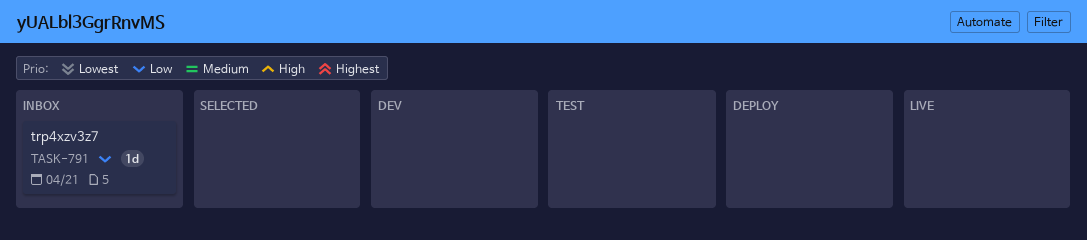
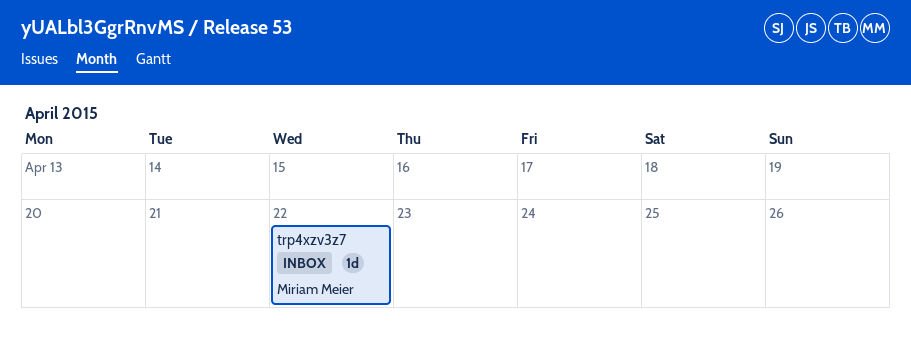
trp4xzv3z7, due: Apr 21 -> Apr 22

